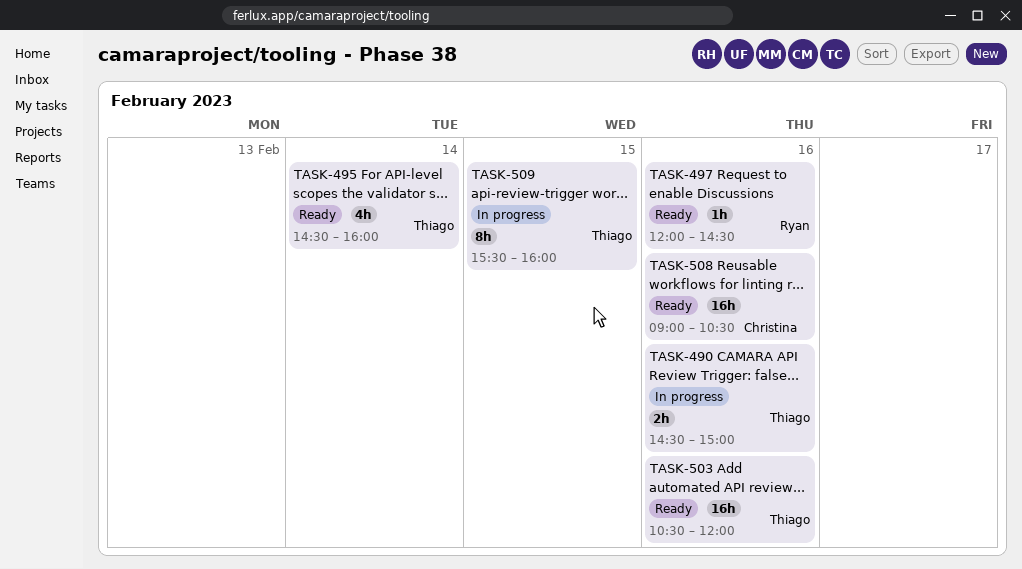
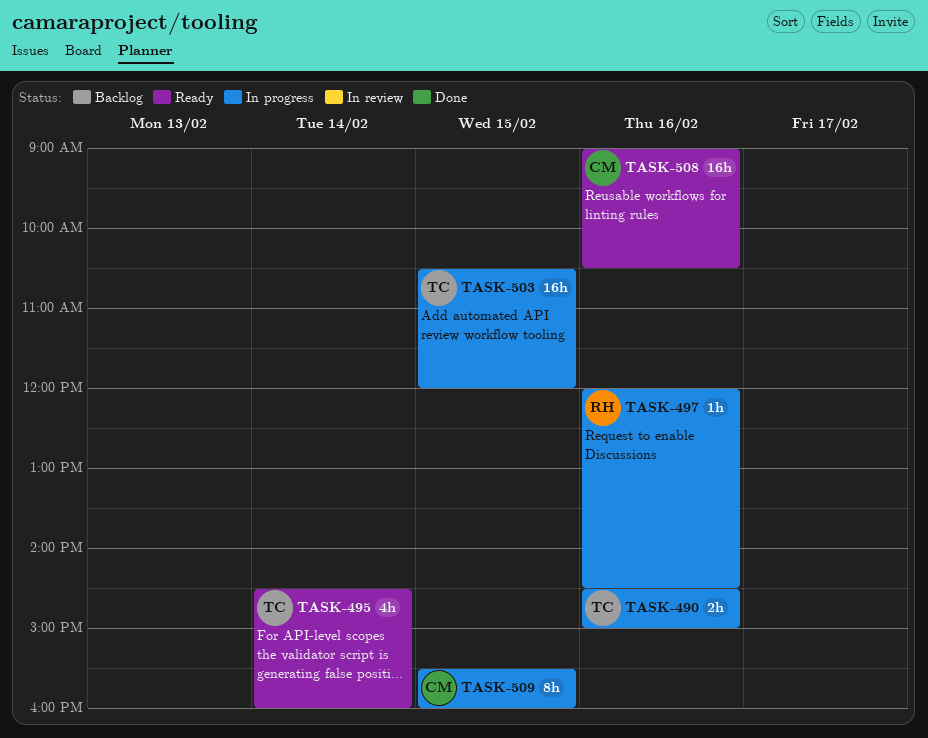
TASK-497, status: Ready -> In progress
TASK-503, status: Ready -> In progress
TASK-503, day: Feb 16 -> Feb 15
TASK-509, owner: Thiago -> Christina

